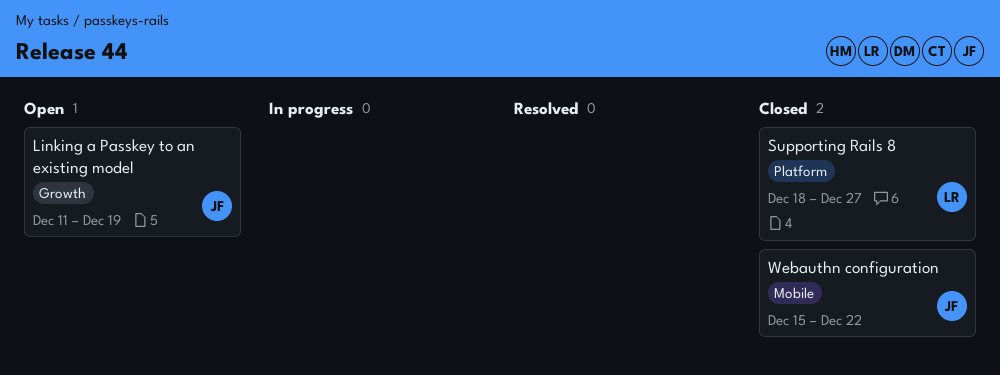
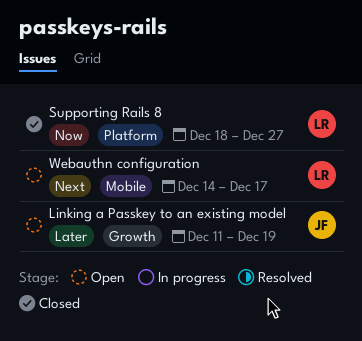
Webauthn configuration, status: Closed -> Open
Webauthn configuration, owner: JF -> LR
Webauthn configuration, start: Dec 15 -> Dec 14
Webauthn configuration, due: Dec 22 -> Dec 17

